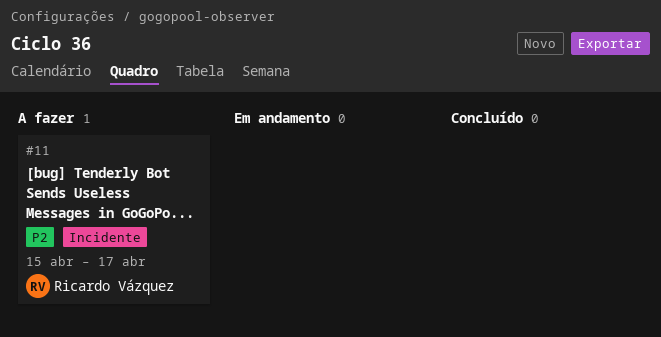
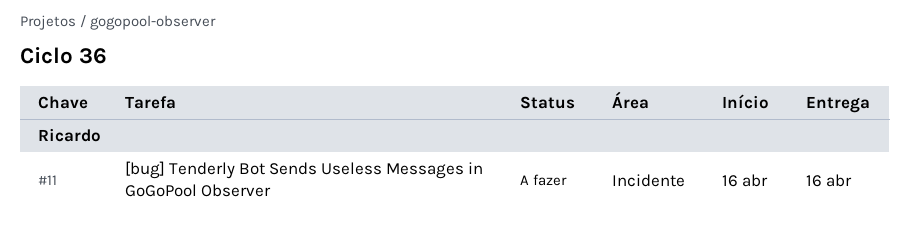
#11, start: Apr 15 -> Apr 16
#11, due: Apr 17 -> Apr 16

